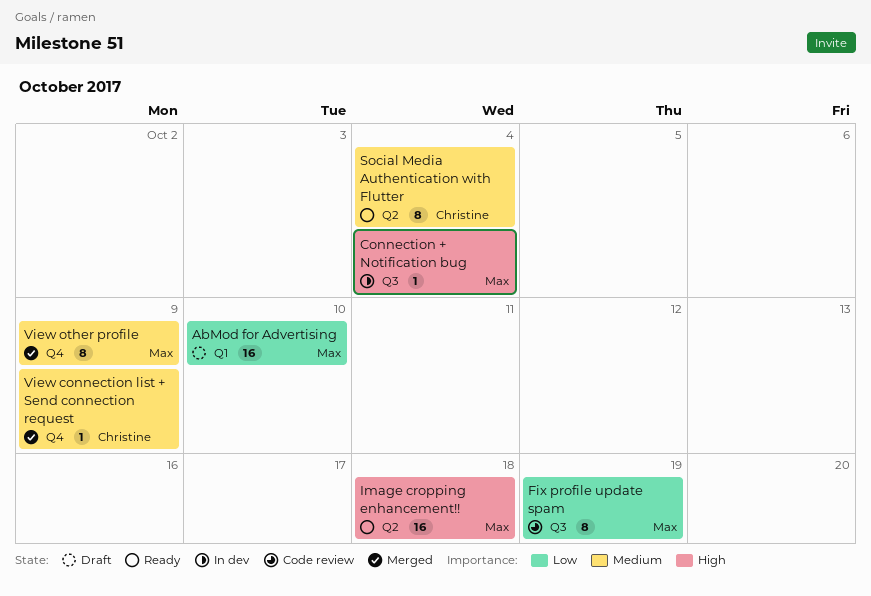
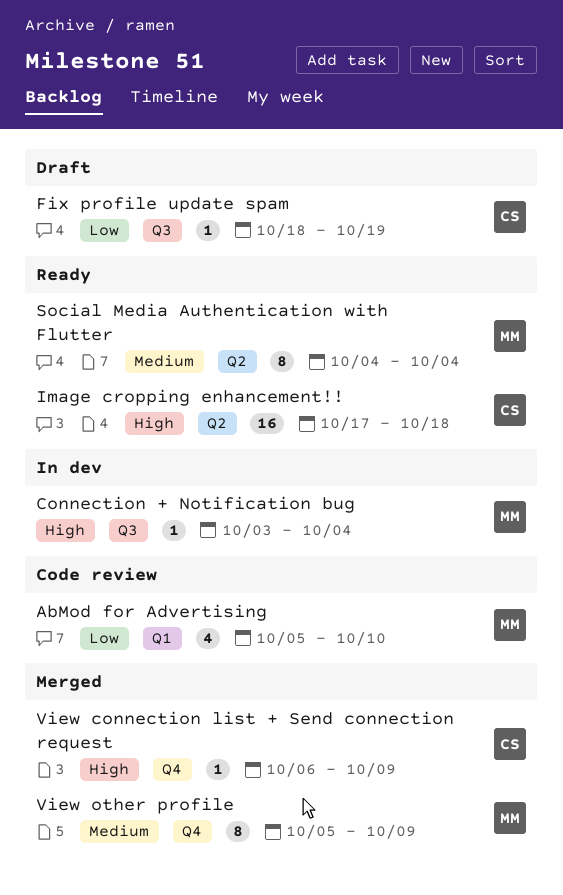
AbMod for Advertising, status: Draft -> Code review
AbMod for Advertising, estimate: 16 -> 4
Fix profile update spam, status: Code review -> Draft
Fix profile update spam, owner: Max -> Christine
Fix profile update spam, estimate: 8 -> 1
Image cropping enhancement!!, owner: Max -> Christine
Social Media Authentication with Flutter, owner: Christine -> Max
View connection list + Send connection request, priority: Medium -> High

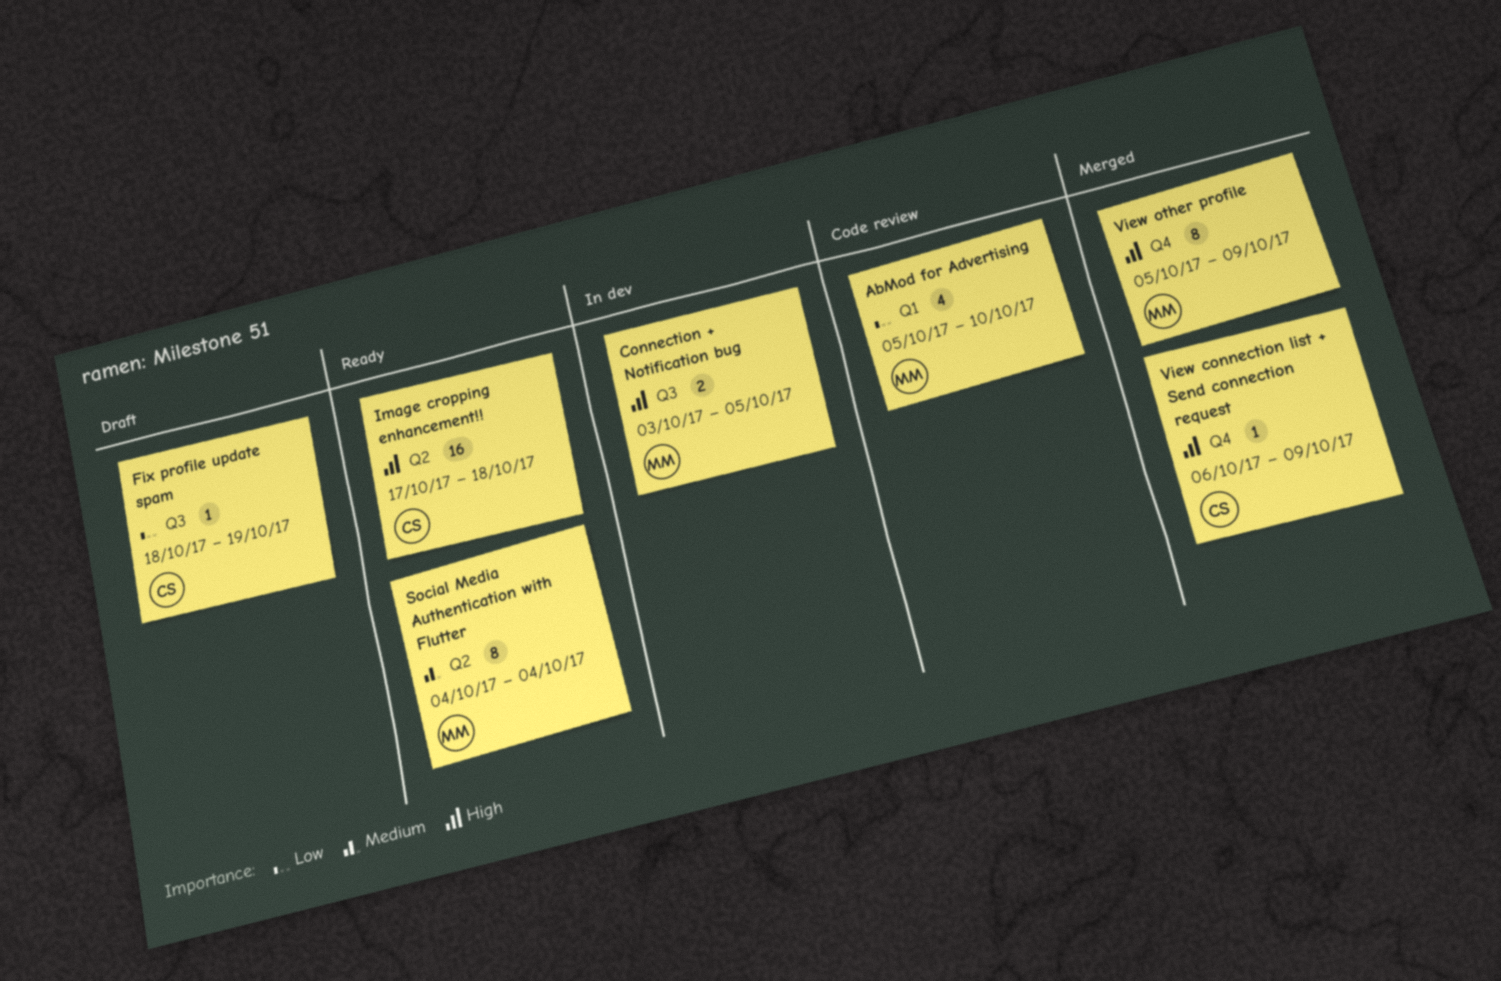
Connection + Notification bug, estimate: 1 -> 2
Connection + Notification bug, due: Oct 4 -> Oct 5
View other profile, priority: Medium -> High

